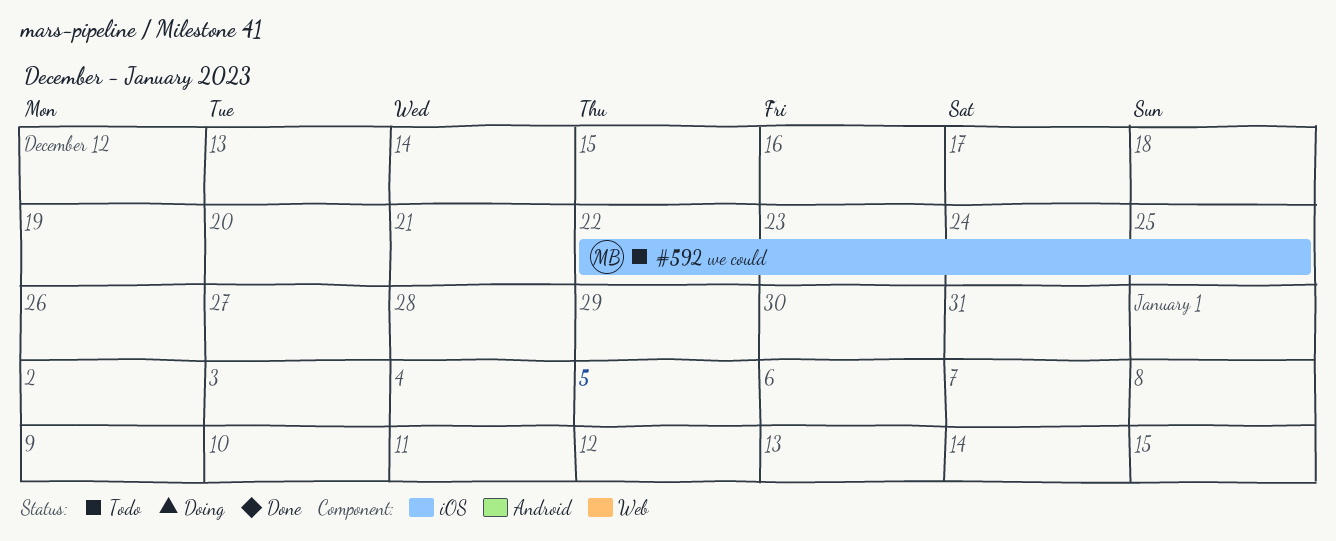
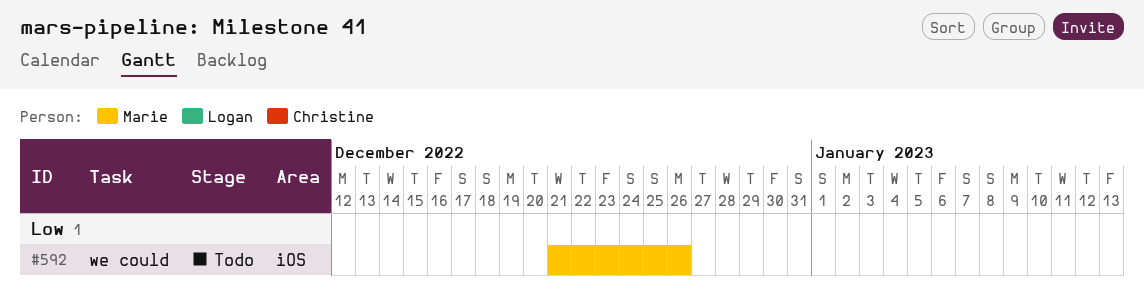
#592, start: Dec 22 -> Dec 21
#592, due: Dec 25 -> Dec 26

